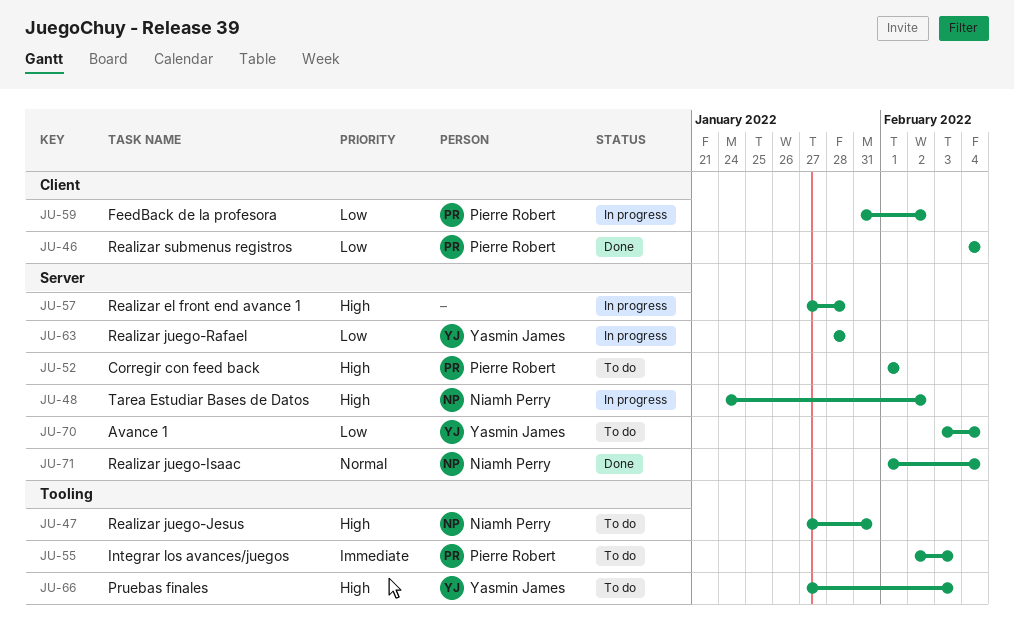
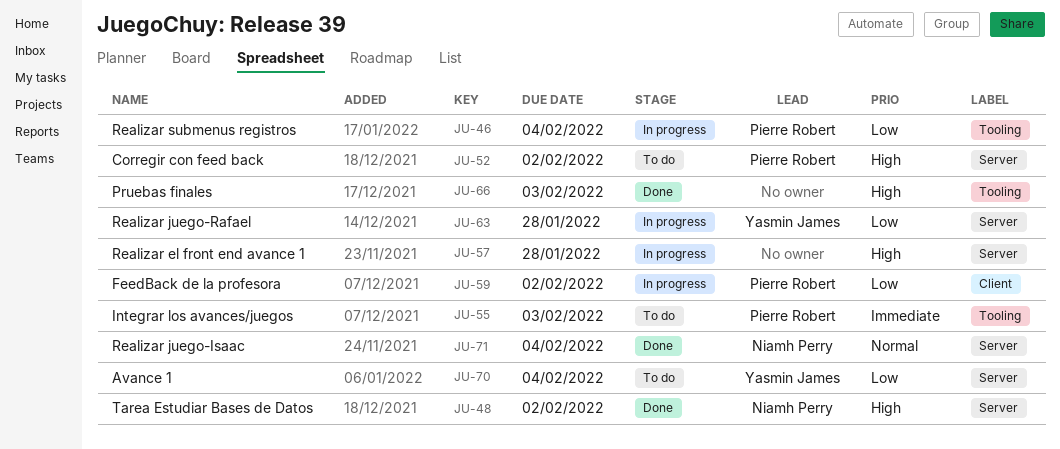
JU-46, status: Done -> In progress
JU-46, label: Client -> Tooling
JU-47: present -> none
JU-48, status: In progress -> Done
JU-52, due: Feb 1 -> Feb 2
JU-66, status: To do -> Done
JU-66, owner: Yasmin James -> none

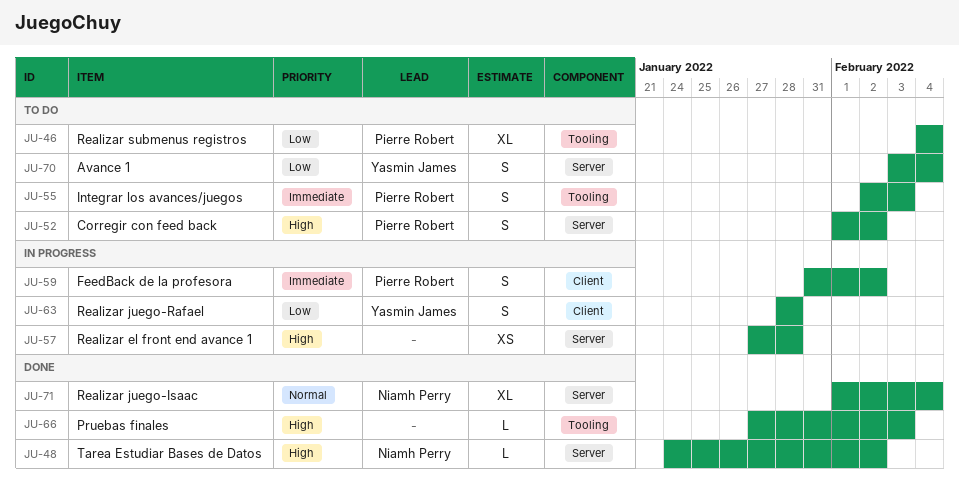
JU-46, status: In progress -> To do
JU-59, priority: Low -> Immediate
JU-63, label: Server -> Client

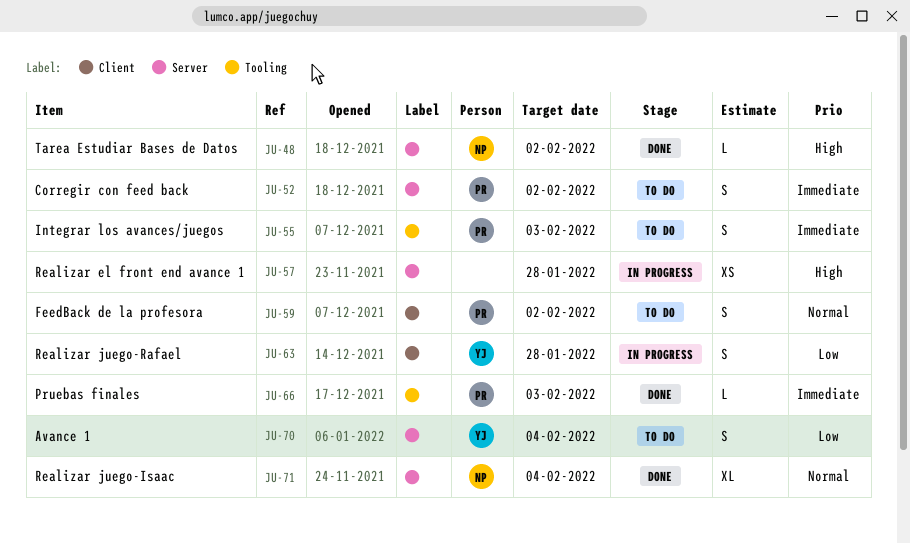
JU-46: present -> none
JU-52, priority: High -> Immediate
JU-59, status: In progress -> To do
JU-59, priority: Immediate -> Normal
JU-66, owner: none -> Pierre Robert
JU-66, priority: High -> Immediate

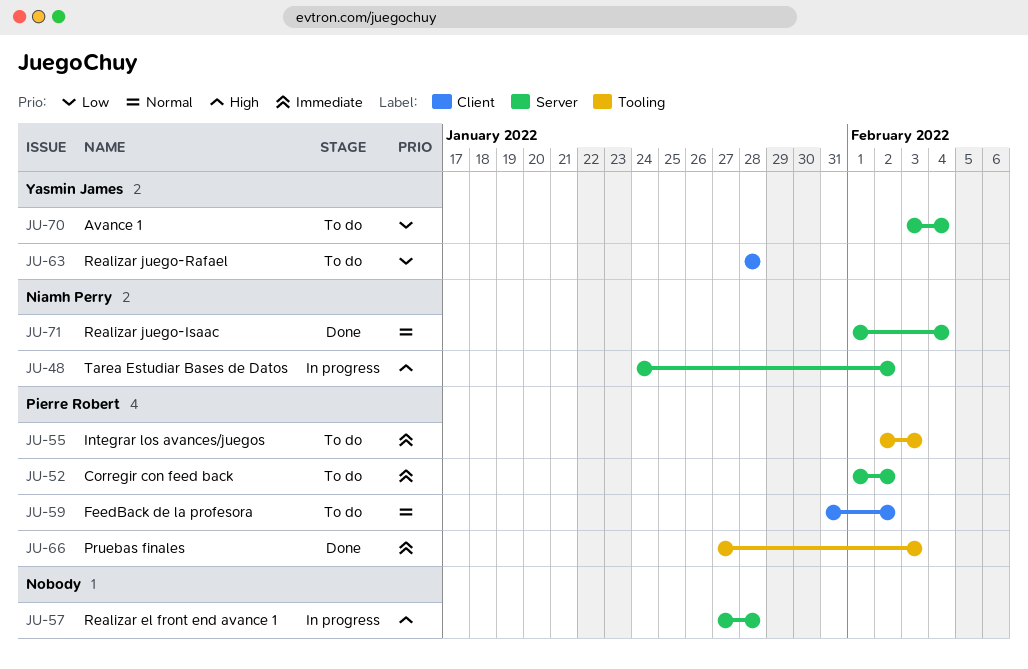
JU-48, status: Done -> In progress
JU-63, status: In progress -> To do

